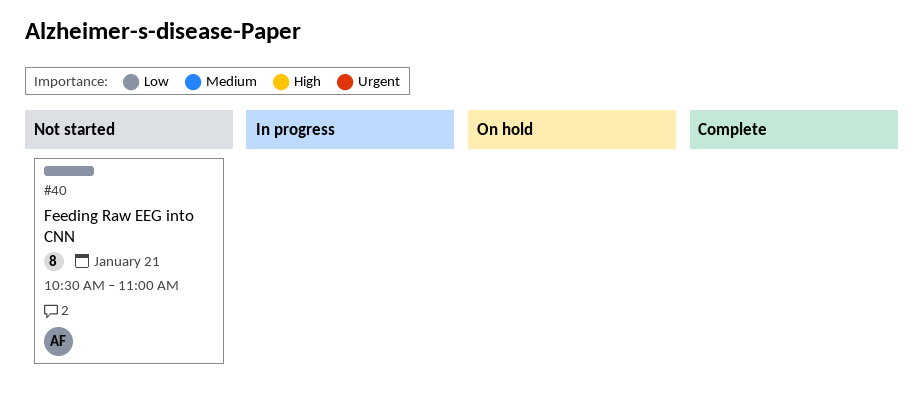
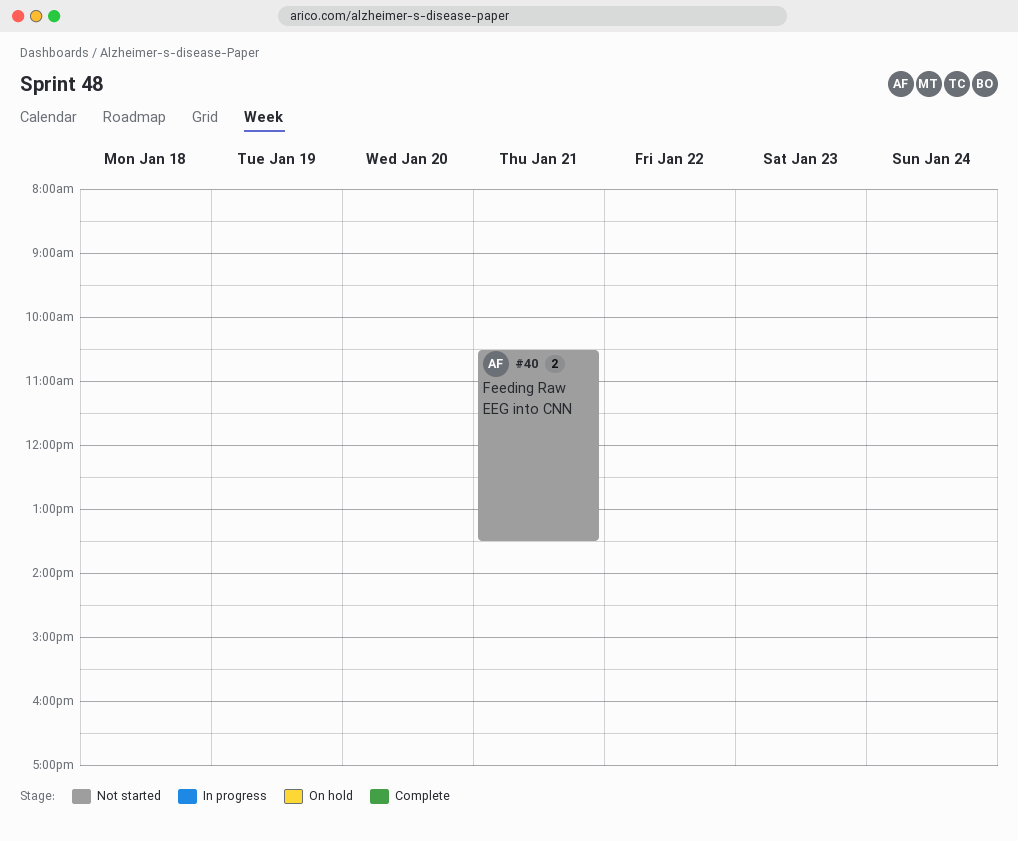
#40, estimate: 8 -> 2
#40, ends: 11:00 -> 13:30

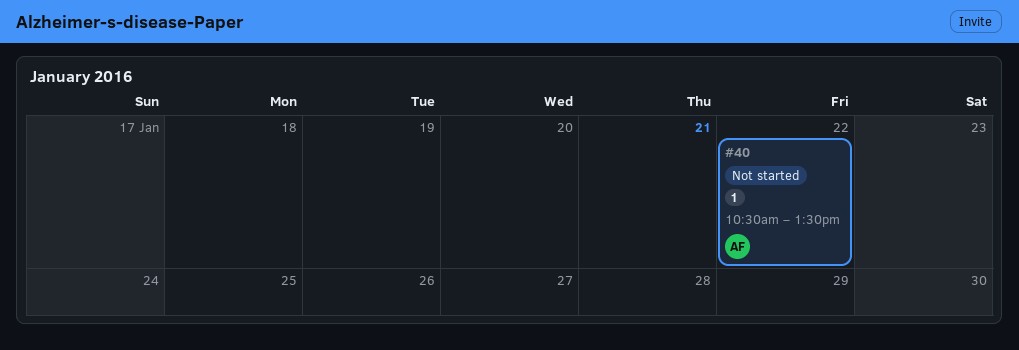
#40, estimate: 2 -> 1
#40, day: Jan 21 -> Jan 22

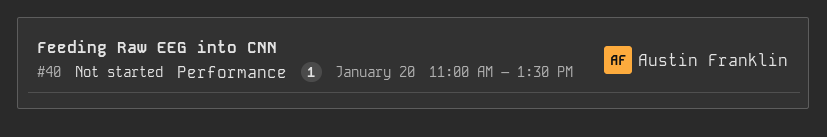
#40, day: Jan 22 -> Jan 20
#40, begins: 10:30 -> 11:00

